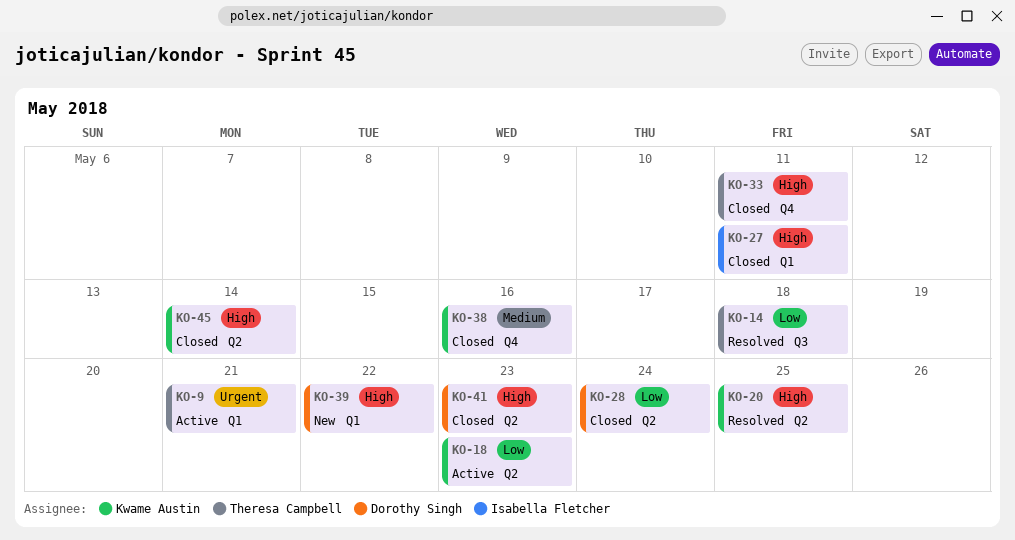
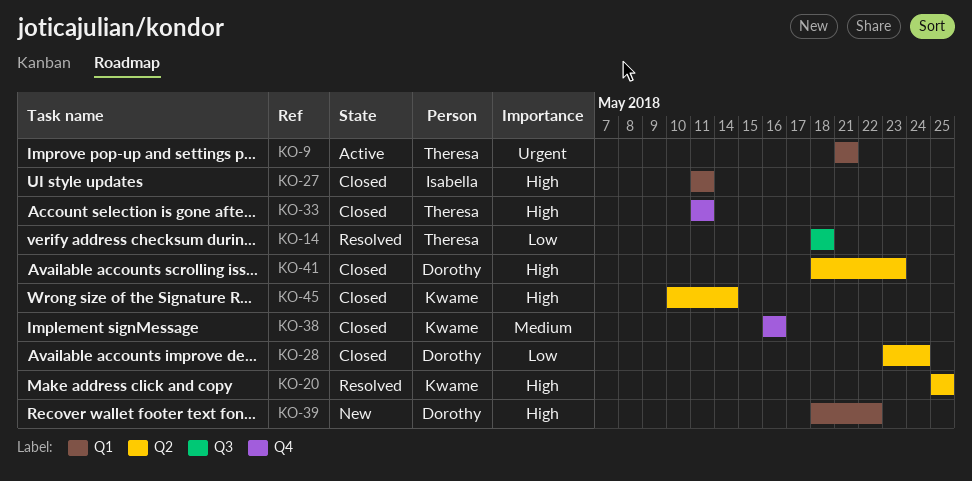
KO-18: present -> none

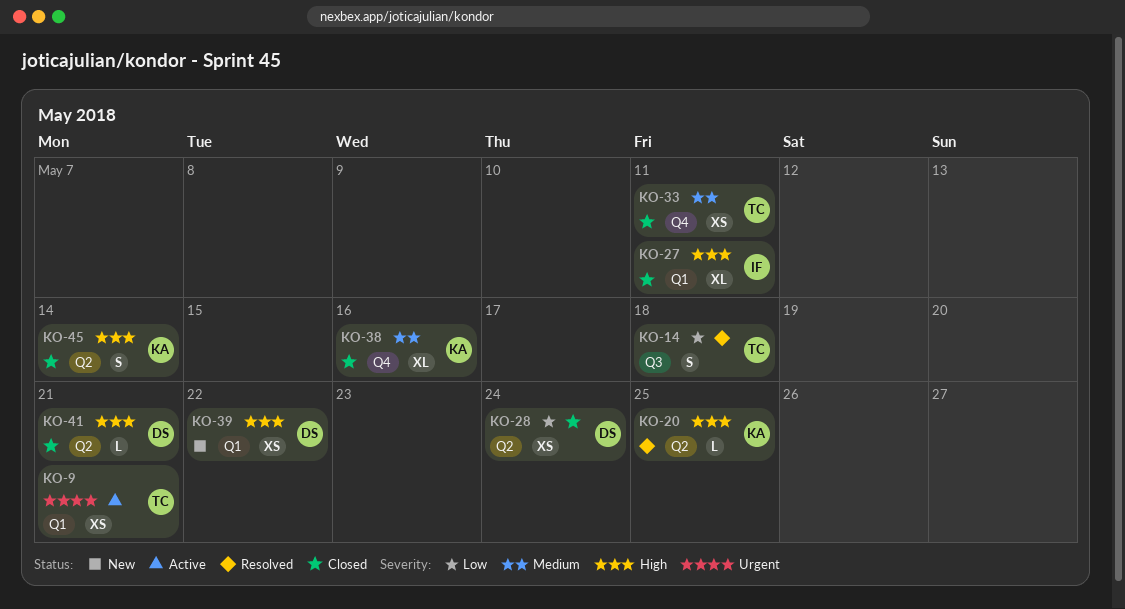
KO-33, priority: High -> Medium
KO-41, due: May 23 -> May 21

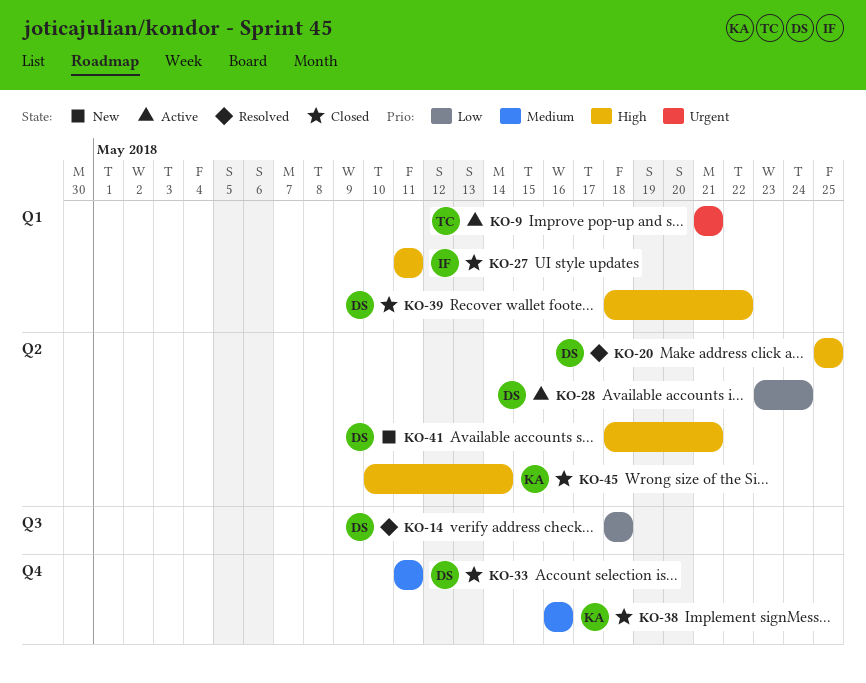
KO-14, owner: TC -> DS
KO-20, owner: KA -> DS
KO-28, status: Closed -> Active
KO-33, owner: TC -> DS
KO-39, status: New -> Closed
KO-41, status: Closed -> New

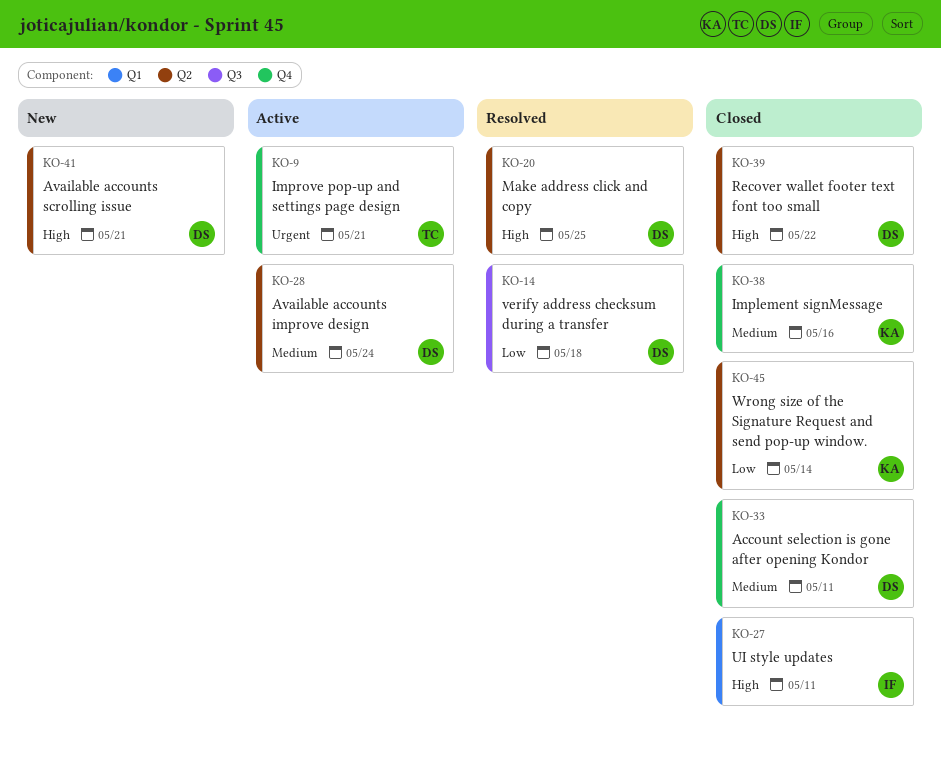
KO-9, label: Q1 -> Q4
KO-28, priority: Low -> Medium
KO-39, label: Q1 -> Q2
KO-45, priority: High -> Low

